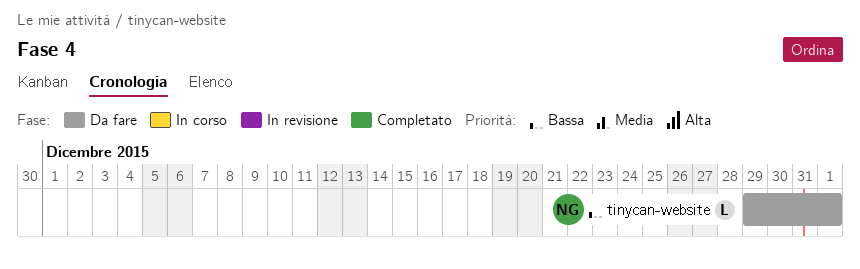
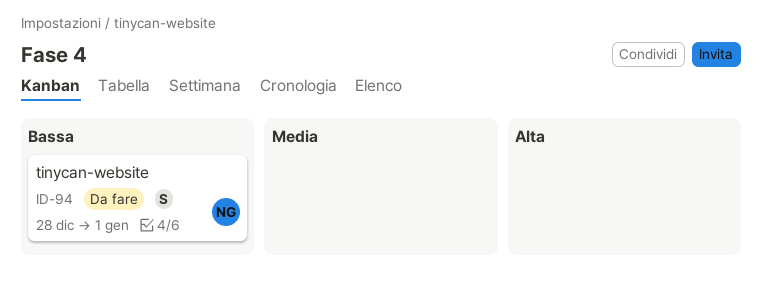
tinycan-website, estimate: L -> S
tinycan-website, start: Dec 29 -> Dec 28

